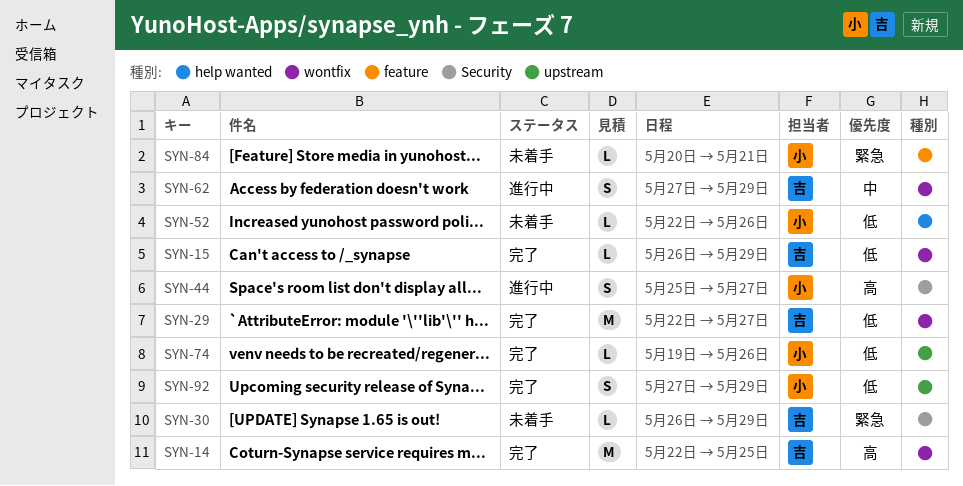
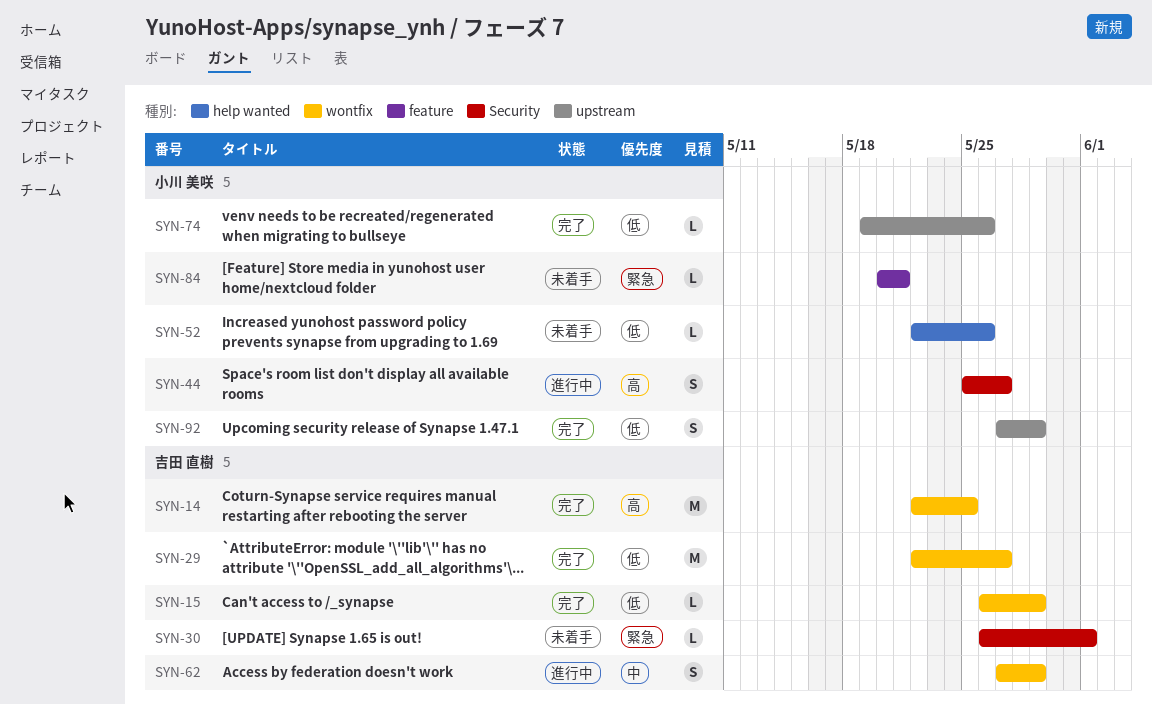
SYN-30, due: May 29 -> Jun 1

